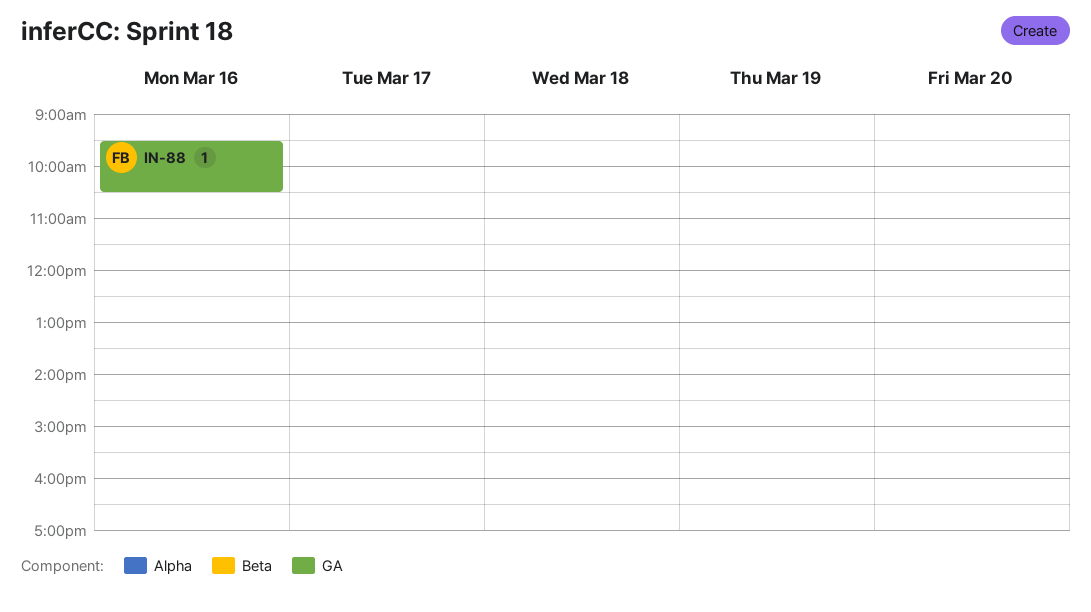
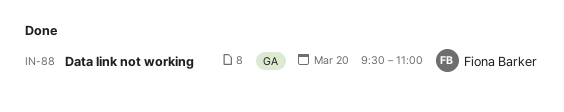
IN-88, day: Mar 16 -> Mar 20
IN-88, ends: 10:30 -> 11:00

